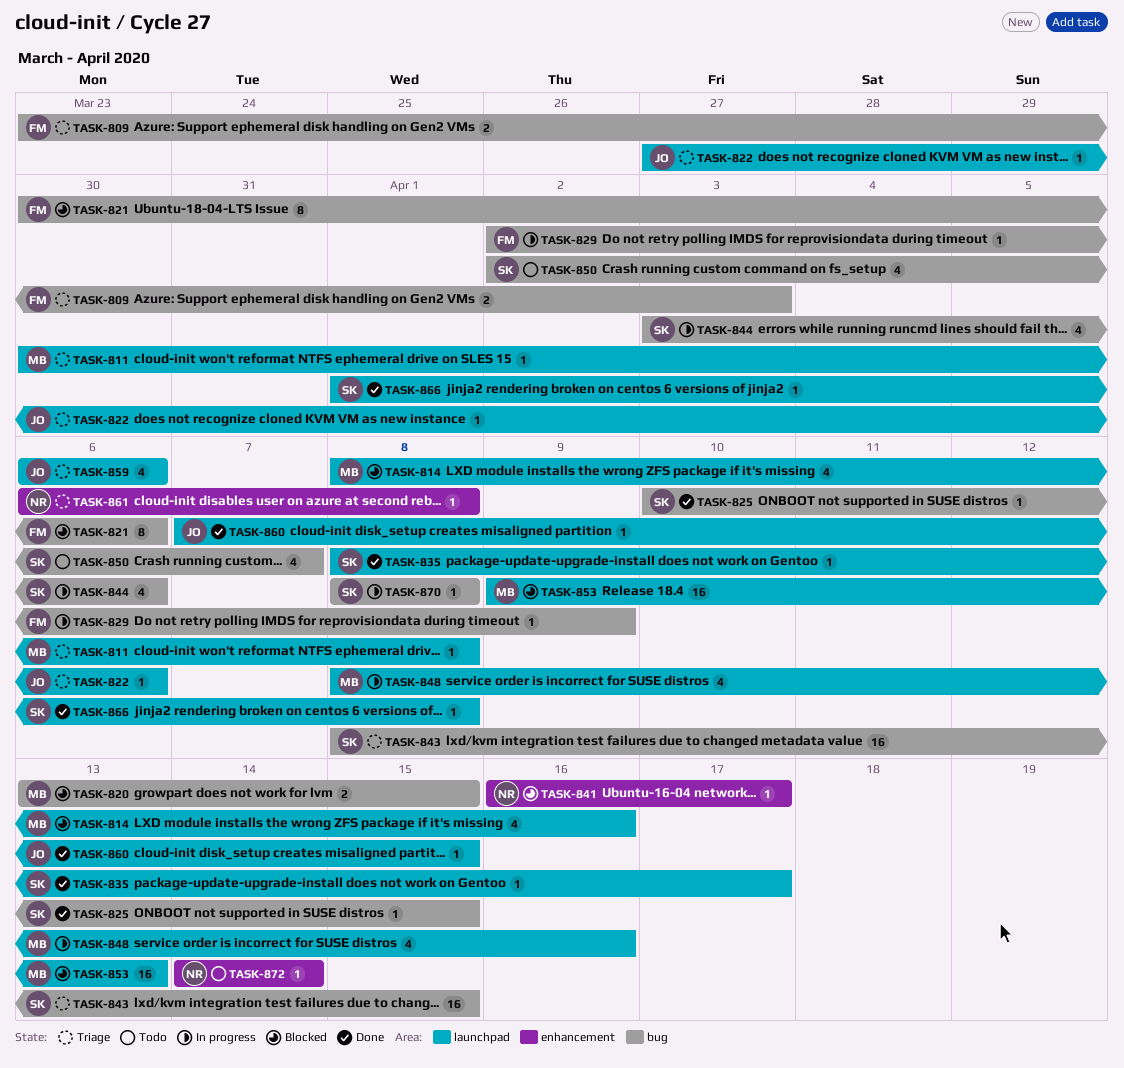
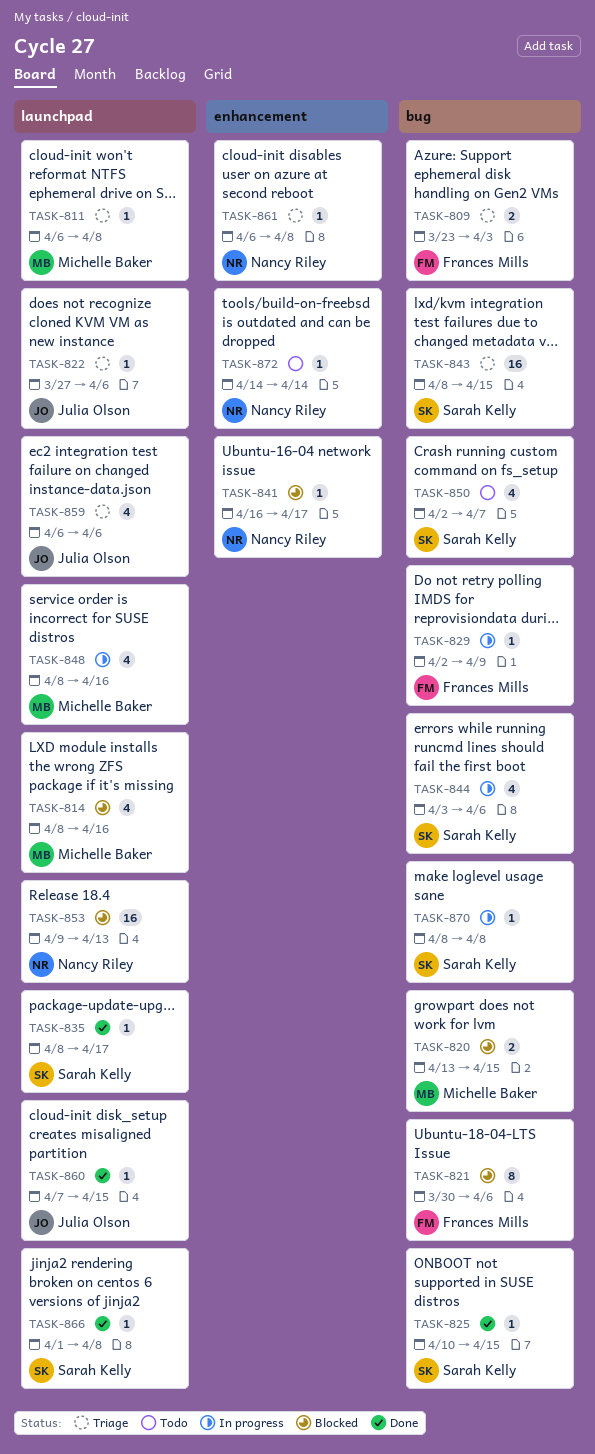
TASK-811, start: Mar 30 -> Apr 6
TASK-853, owner: Michelle Baker -> Nancy Riley

